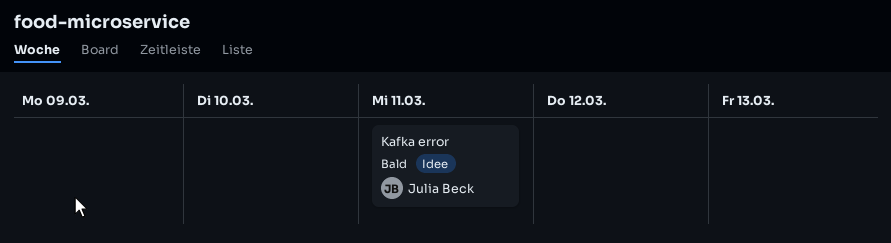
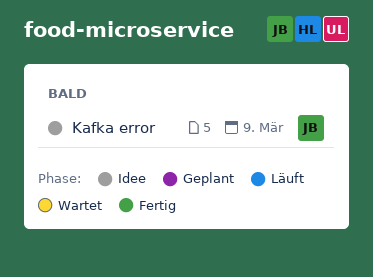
Kafka error, due: Mar 11 -> Mar 9

